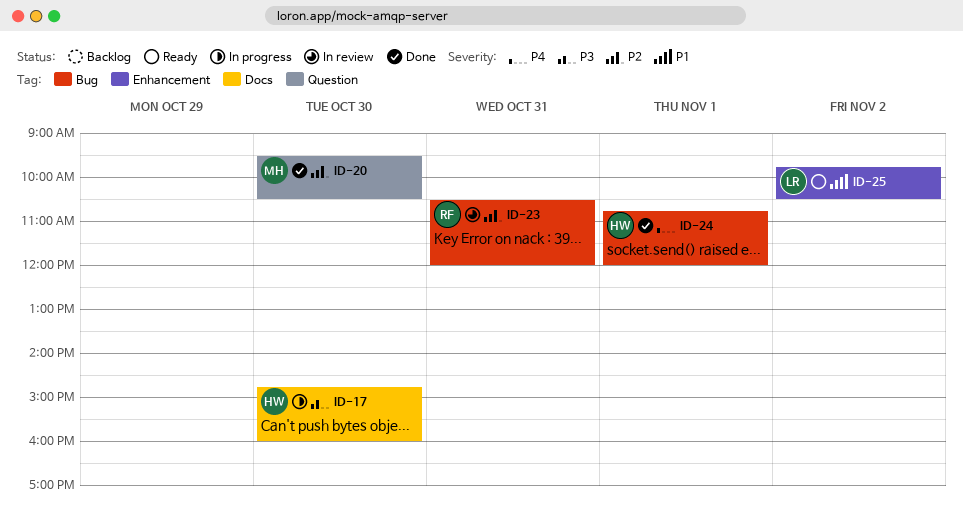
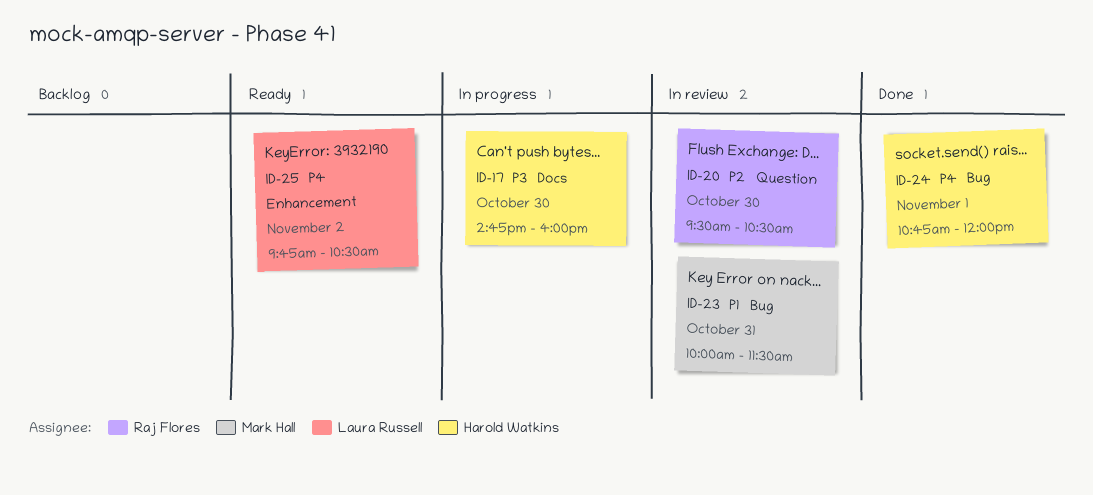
ID-20, status: Done -> In review
ID-20, owner: Mark Hall -> Raj Flores
ID-23, owner: Raj Flores -> Mark Hall
ID-23, priority: P2 -> P1
ID-23, begins: 10:30 -> 10:00
ID-23, ends: 12:00 -> 11:30
ID-25, priority: P1 -> P4

